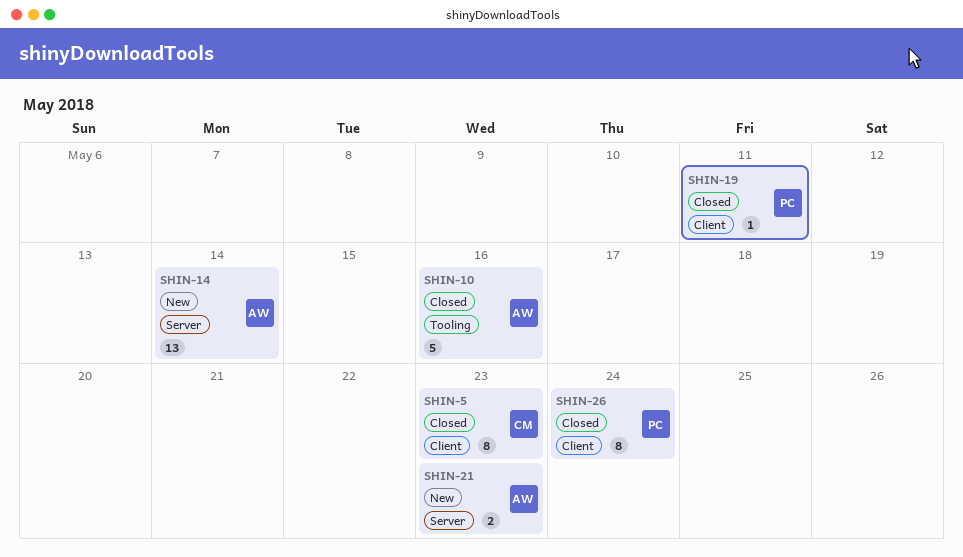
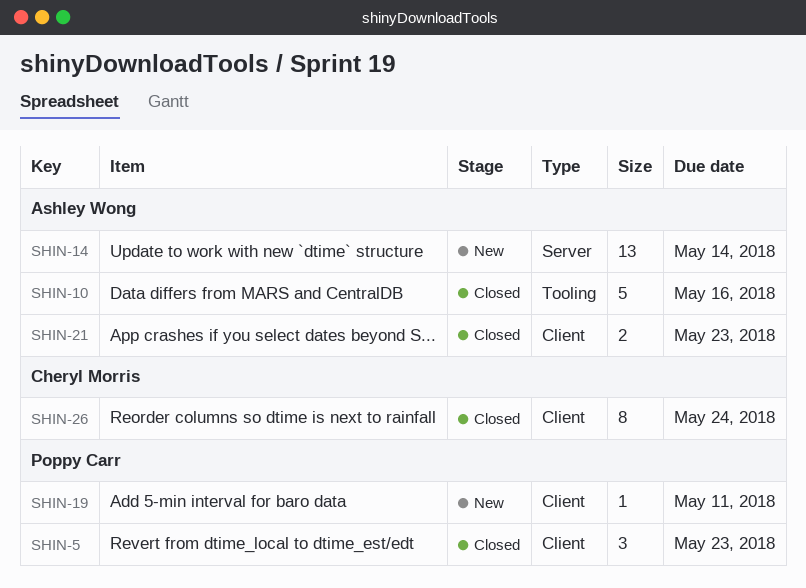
SHIN-5, owner: Cheryl Morris -> Poppy Carr
SHIN-5, estimate: 8 -> 3
SHIN-19, status: Closed -> New
SHIN-21, status: New -> Closed
SHIN-21, label: Server -> Client
SHIN-26, owner: Poppy Carr -> Cheryl Morris

